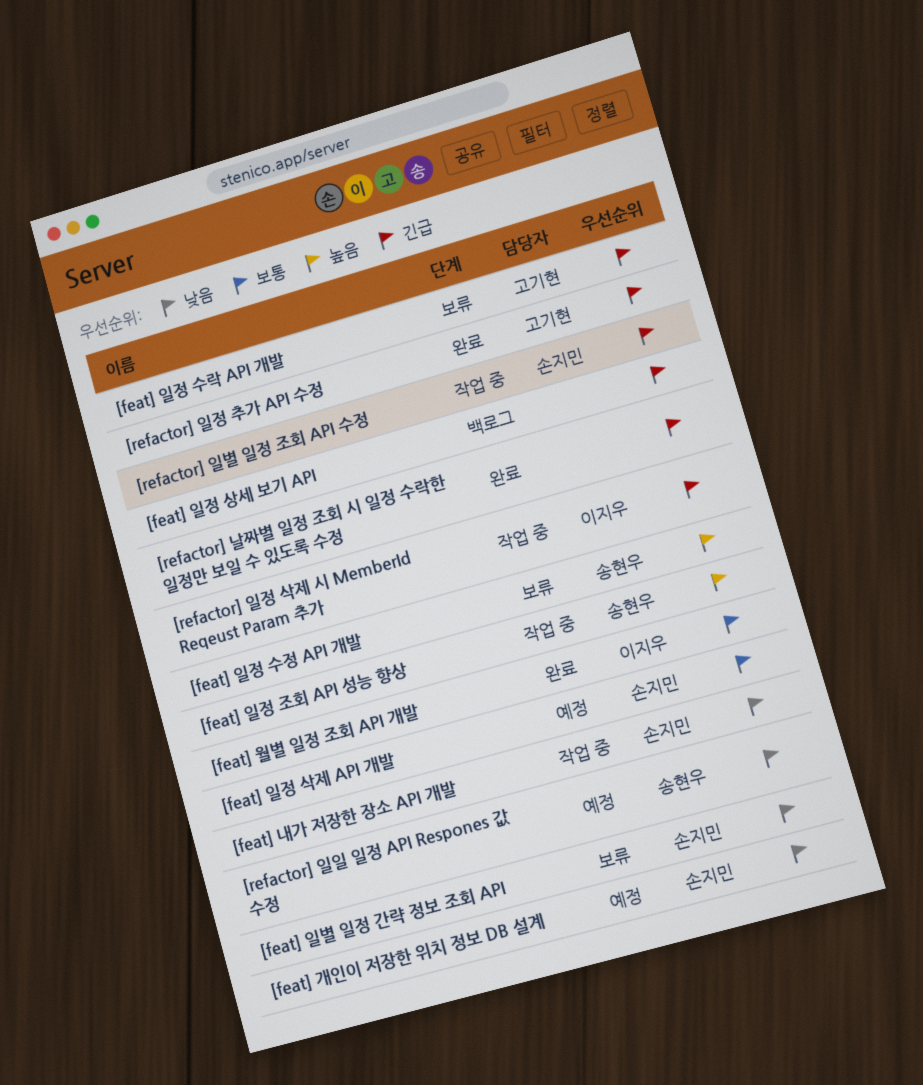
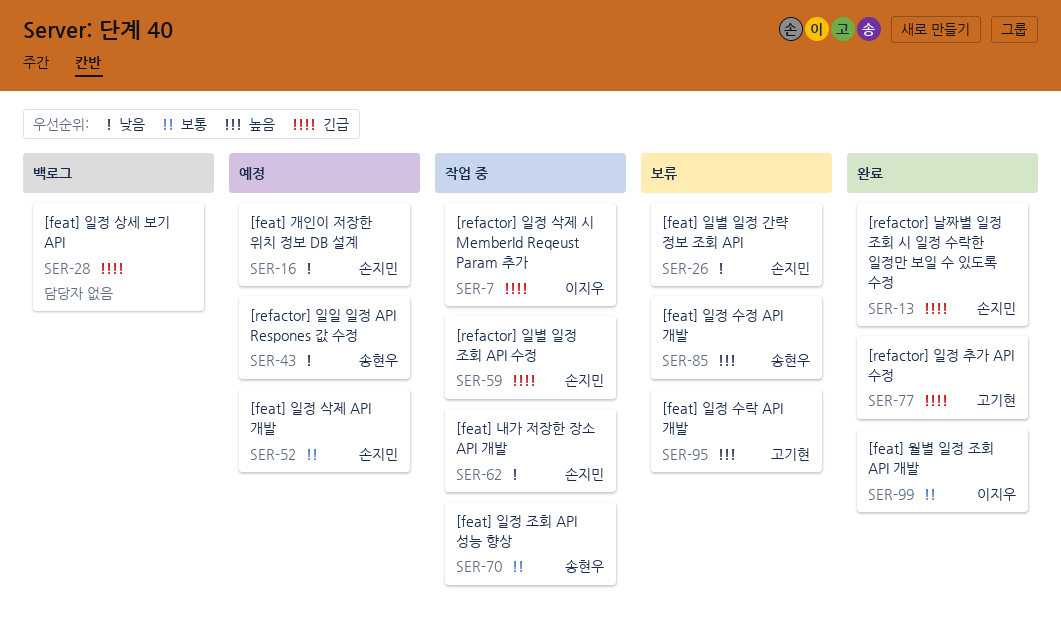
[feat] 일정 수락 API 개발, priority: 긴급 -> 높음
[feat] 일정 조회 API 성능 향상, priority: 높음 -> 보통
[refactor] 날짜별 일정 조회 시 일정 수락한 일정만 보일 수 있도록 수정, owner: none -> 손지민

